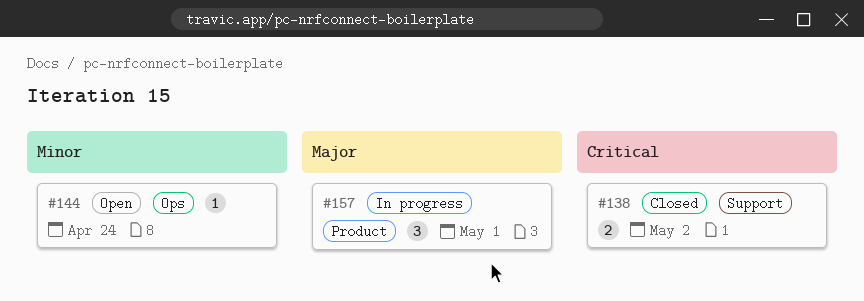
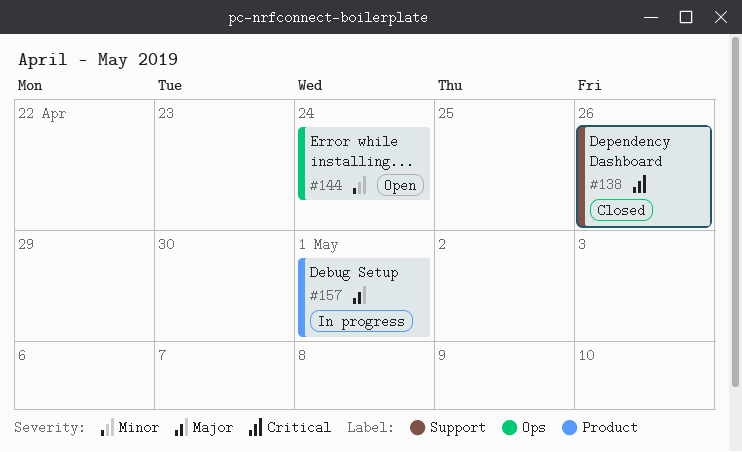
#138, due: May 2 -> Apr 26

